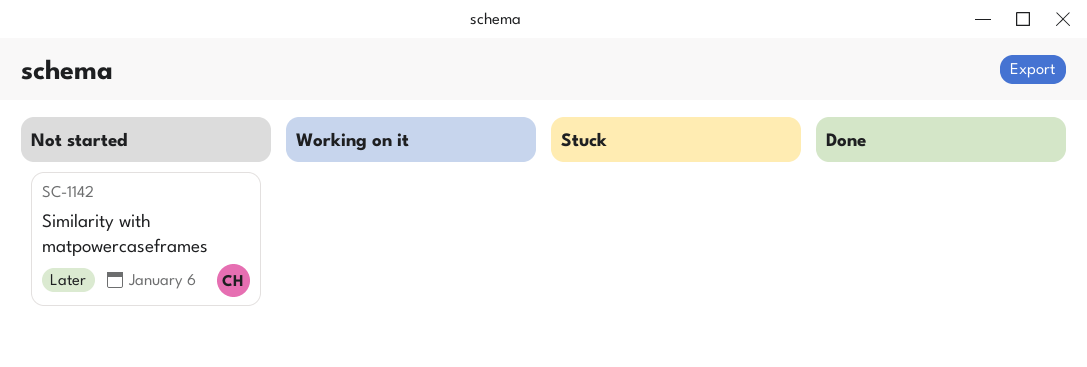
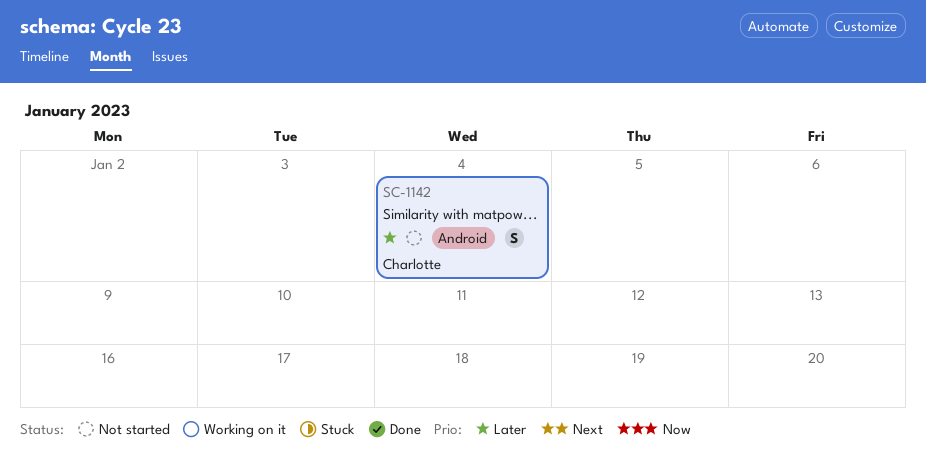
SC-1142, due: Jan 6 -> Jan 4

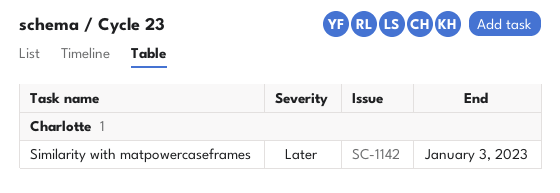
SC-1142, due: Jan 4 -> Jan 3

